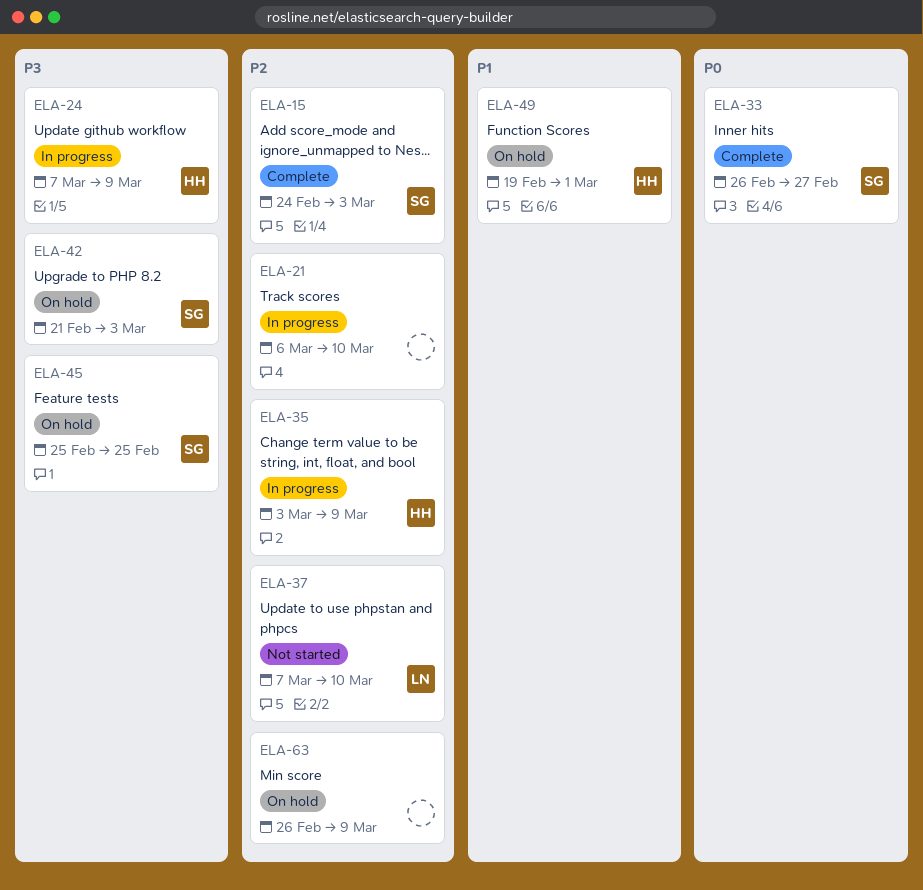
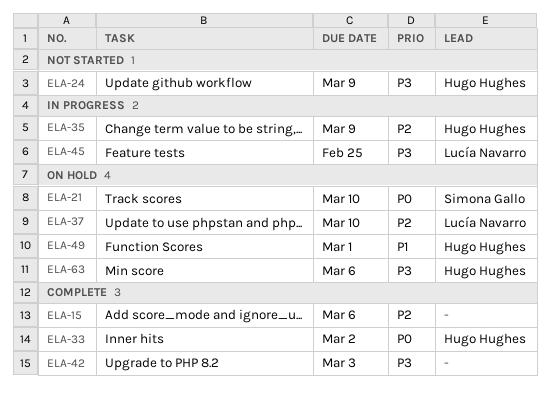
ELA-15, owner: Simona Gallo -> none
ELA-15, due: Mar 3 -> Mar 6
ELA-21, status: In progress -> On hold
ELA-21, owner: none -> Simona Gallo
ELA-21, priority: P2 -> P0
ELA-24, status: In progress -> Not started
ELA-33, owner: Simona Gallo -> Hugo Hughes
ELA-33, due: Feb 27 -> Mar 2
ELA-37, status: Not started -> On hold
ELA-42, status: On hold -> Complete
ELA-42, owner: Simona Gallo -> none
ELA-45, status: On hold -> In progress
ELA-45, owner: Simona Gallo -> Lucía Navarro
ELA-63, owner: none -> Hugo Hughes
ELA-63, priority: P2 -> P3
ELA-63, due: Mar 9 -> Mar 6

